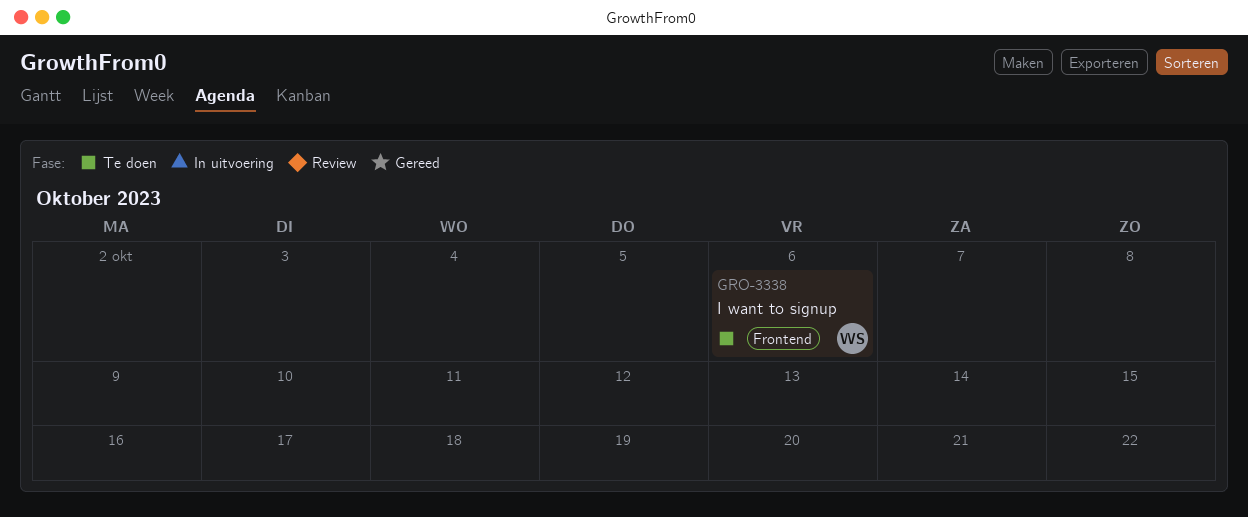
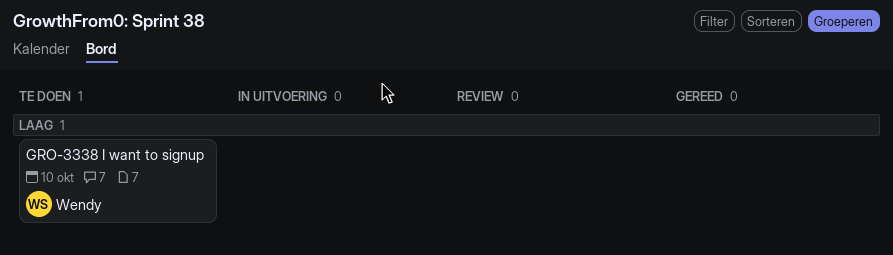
GRO-3338, due: Oct 6 -> Oct 10

